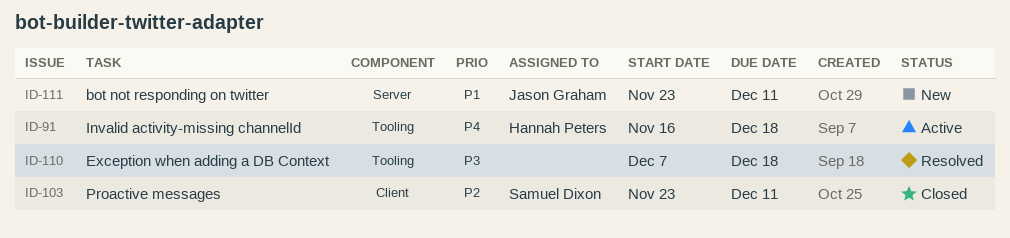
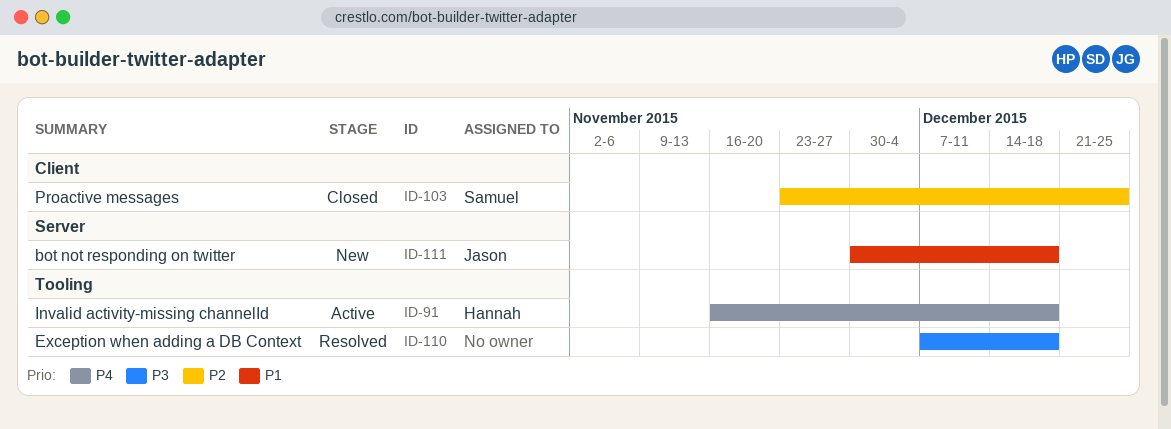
ID-103, due: Dec 11 -> Dec 25
ID-111, start: Nov 23 -> Nov 30
ID-111, due: Dec 11 -> Dec 18

